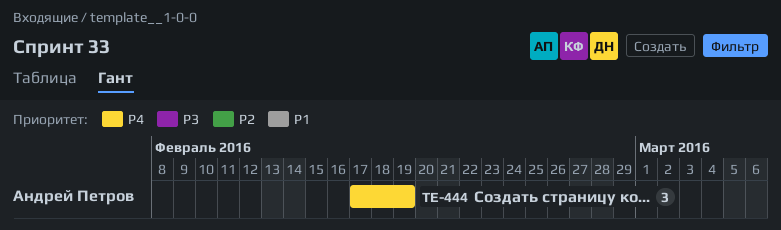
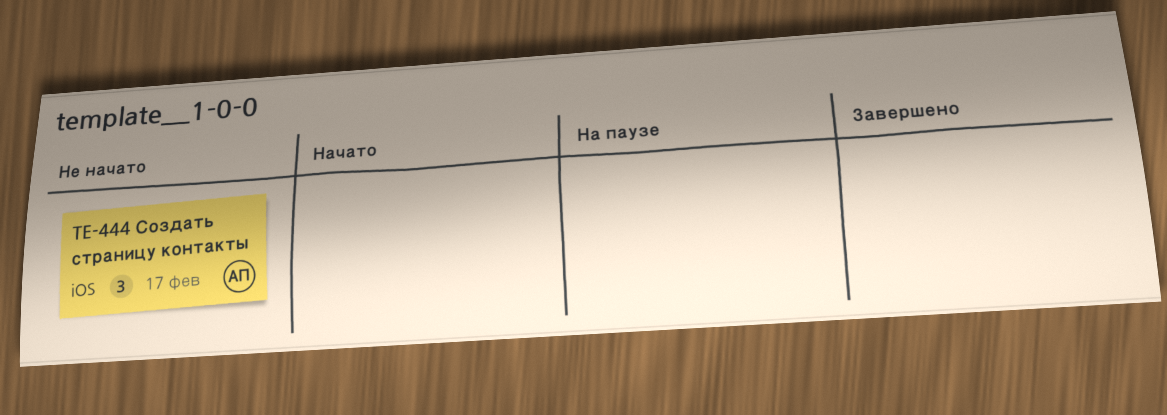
TE-444, due: Feb 19 -> Feb 17

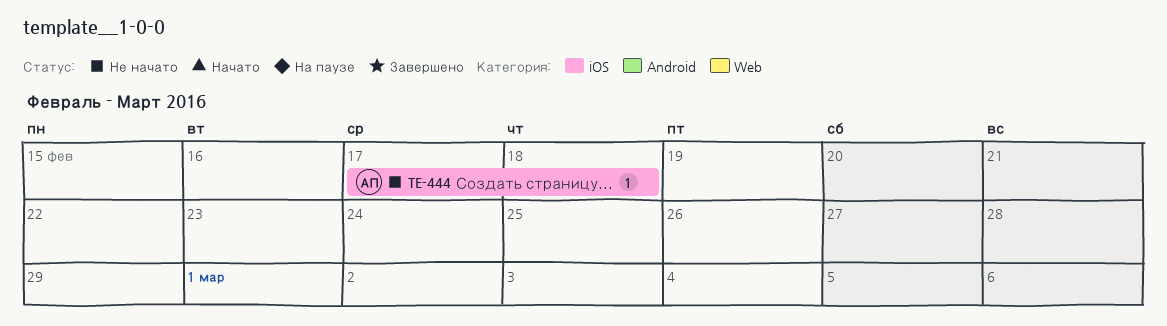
TE-444, estimate: 3 -> 1
TE-444, due: Feb 17 -> Feb 18

